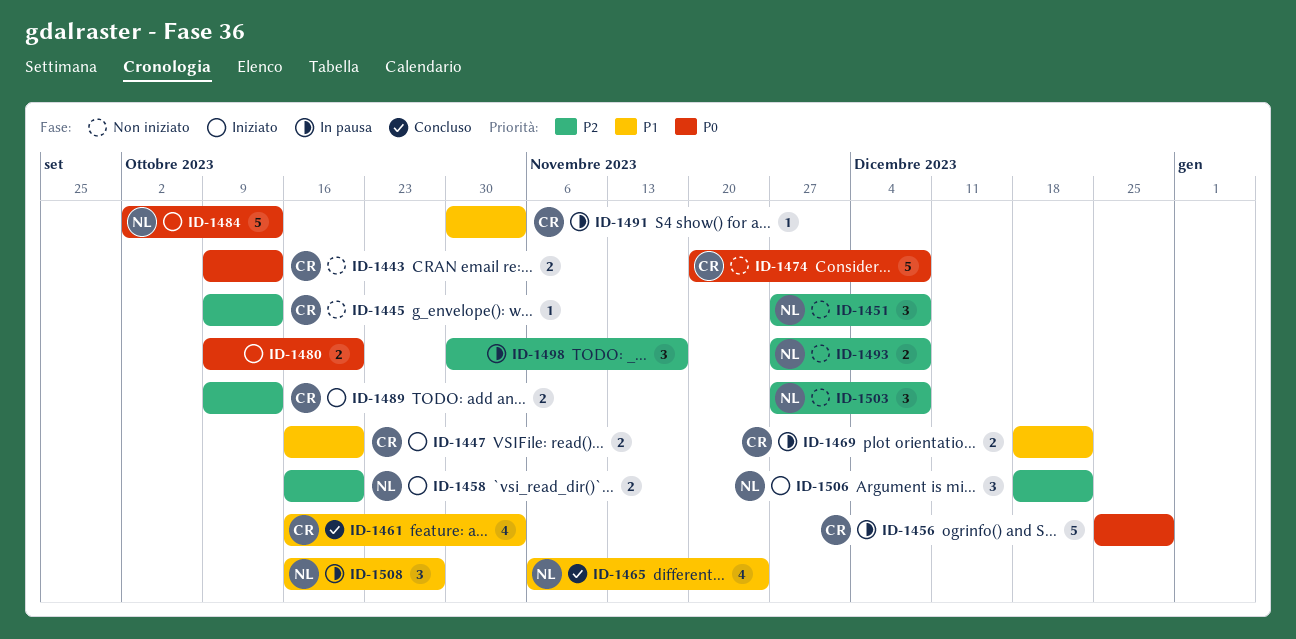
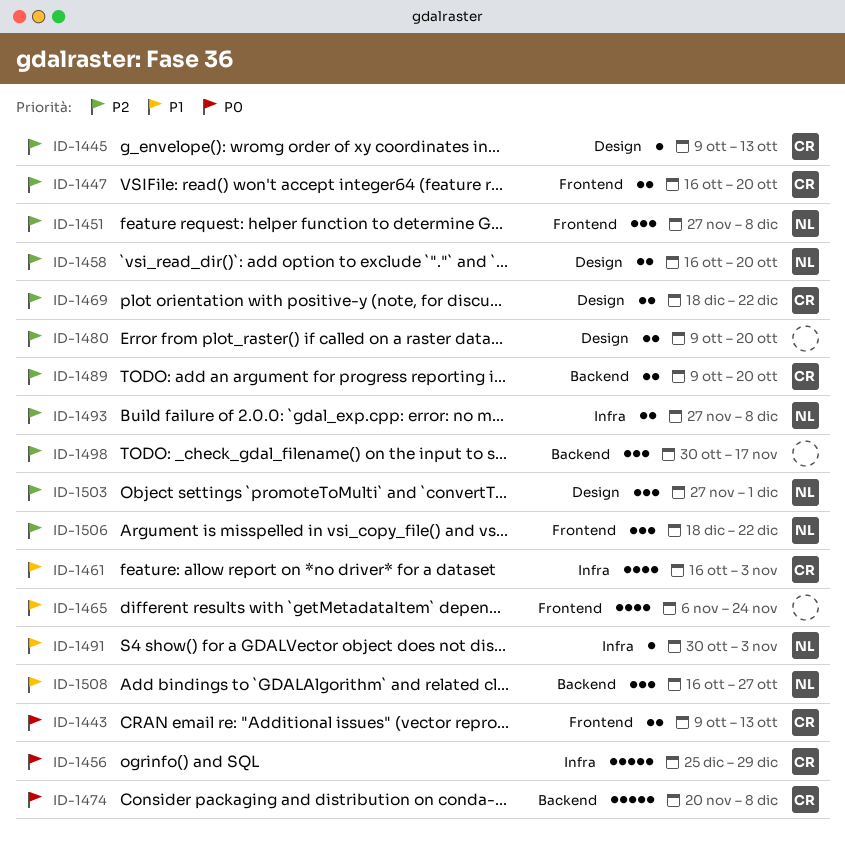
ID-1447, priority: P1 -> P2
ID-1465, owner: NL -> none
ID-1469, priority: P1 -> P2
ID-1480, priority: P0 -> P2
ID-1484: present -> none
ID-1489, due: Oct 13 -> Oct 20
ID-1491, owner: CR -> NL
ID-1503, due: Dec 8 -> Dec 1

